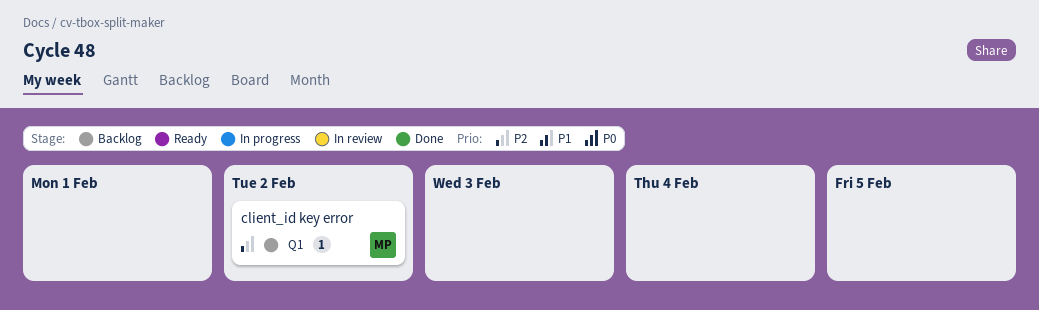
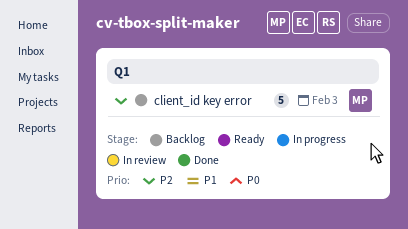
client_id key error, estimate: 1 -> 5
client_id key error, due: Feb 2 -> Feb 3

